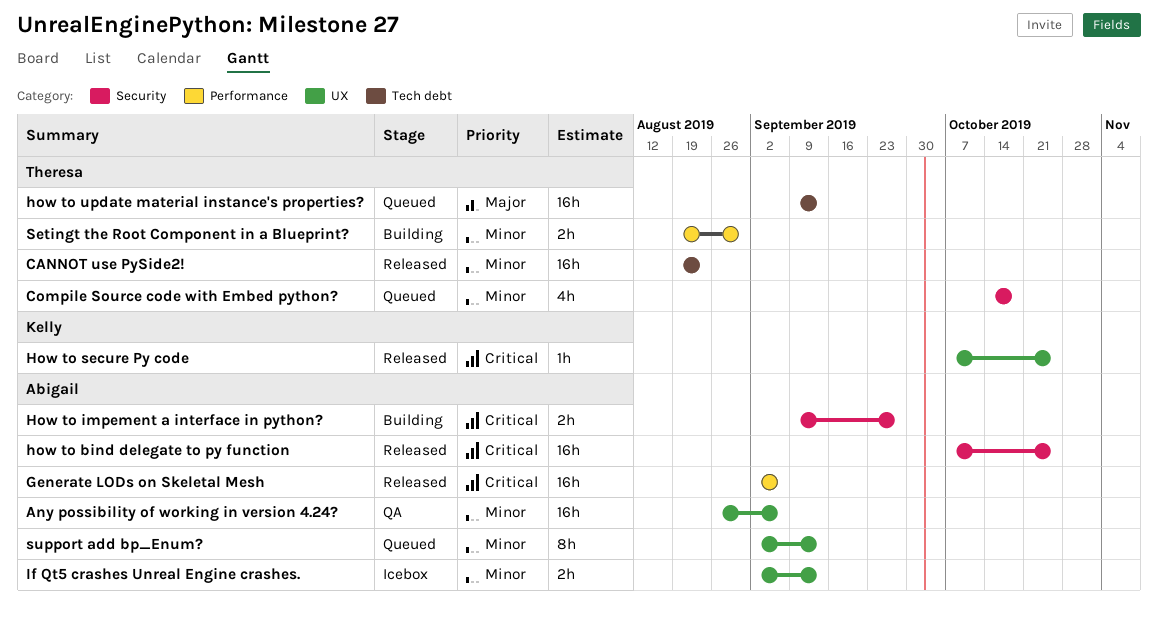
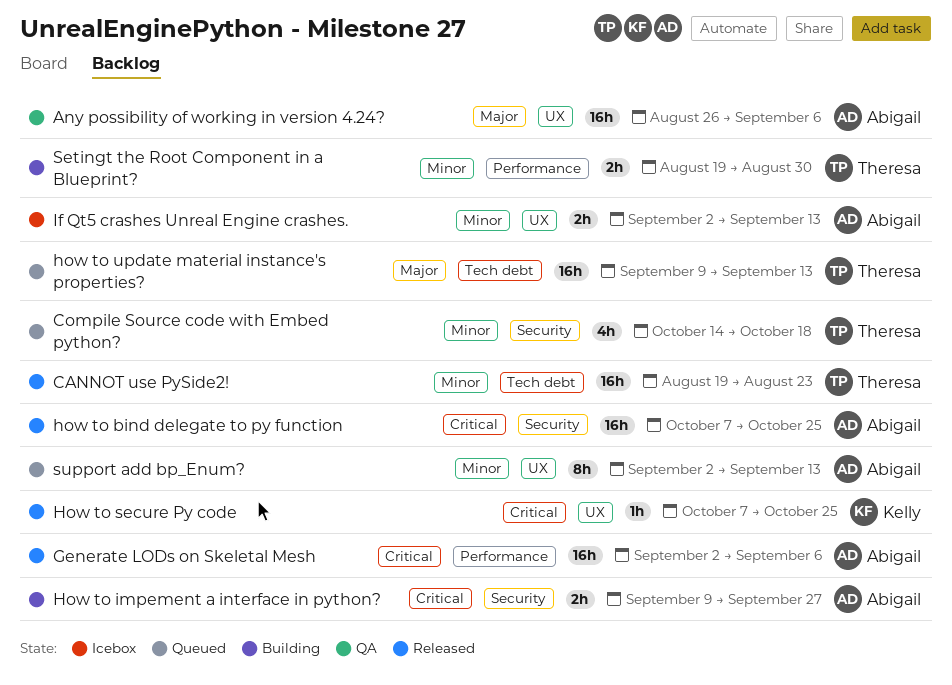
Any possibility of working in version 4.24?, priority: Minor -> Major

